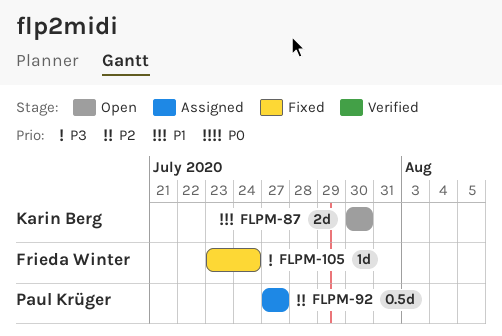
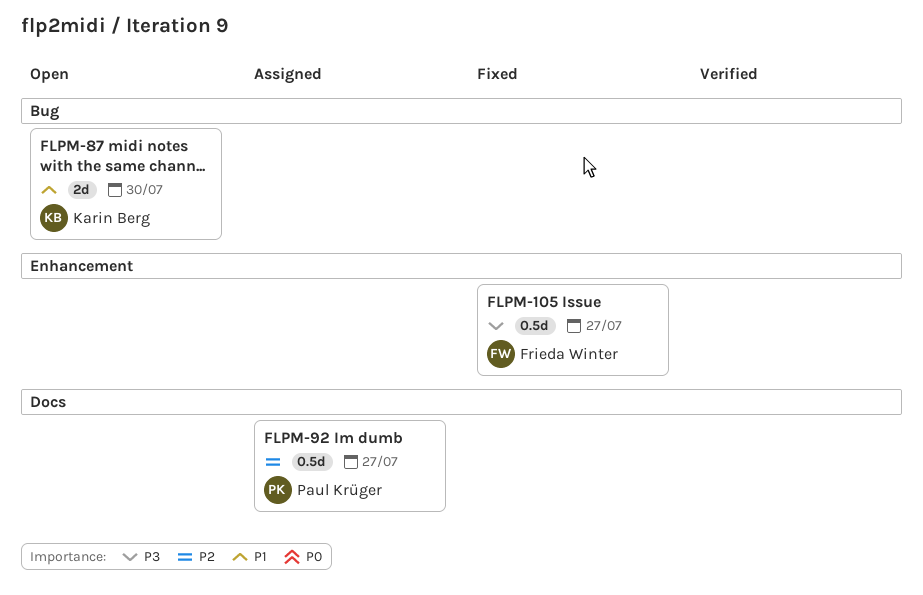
FLPM-105, estimate: 1d -> 0.5d
FLPM-105, due: Jul 24 -> Jul 27

